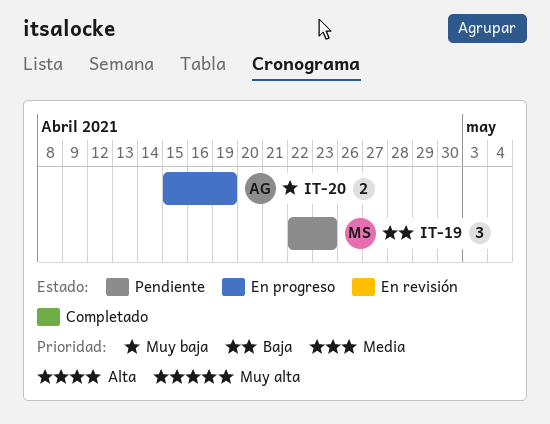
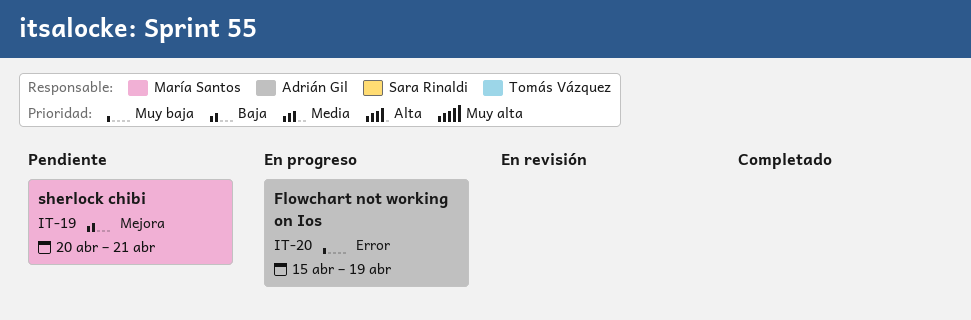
IT-19, start: Apr 22 -> Apr 20
IT-19, due: Apr 23 -> Apr 21

